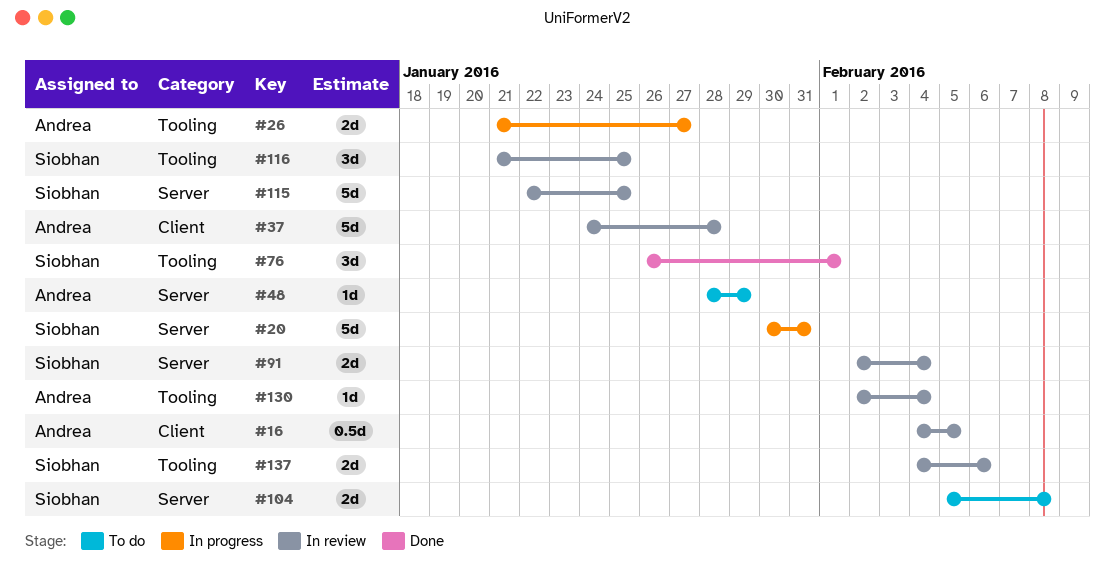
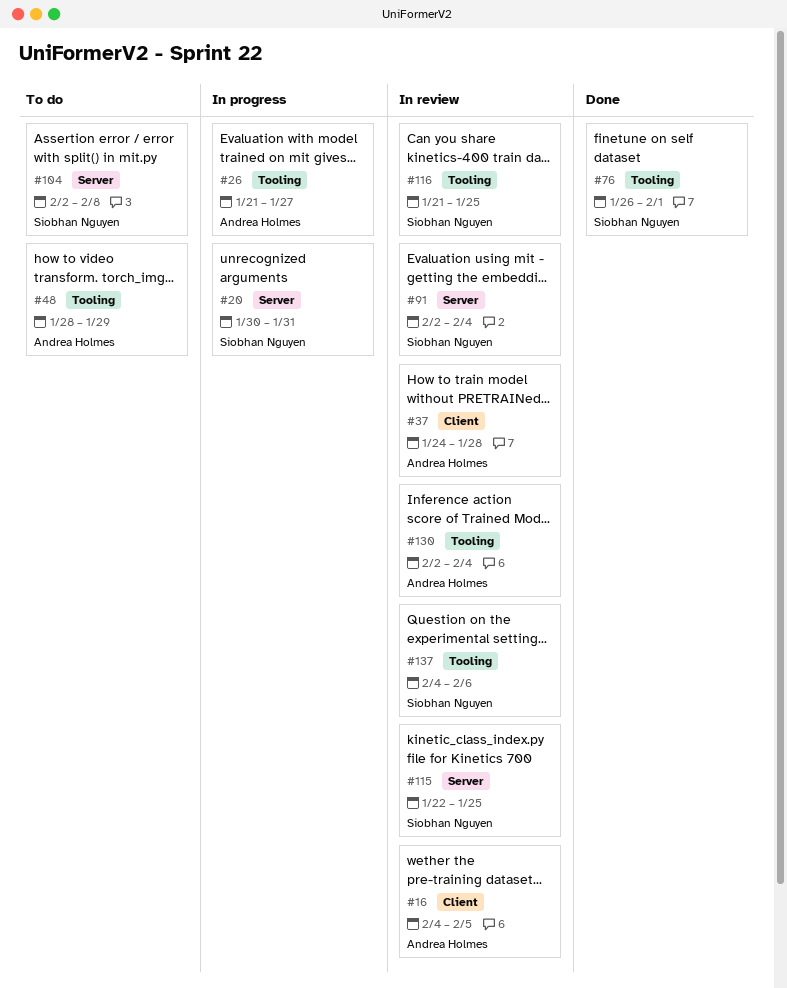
#48, label: Server -> Tooling
#104, start: Feb 5 -> Feb 2

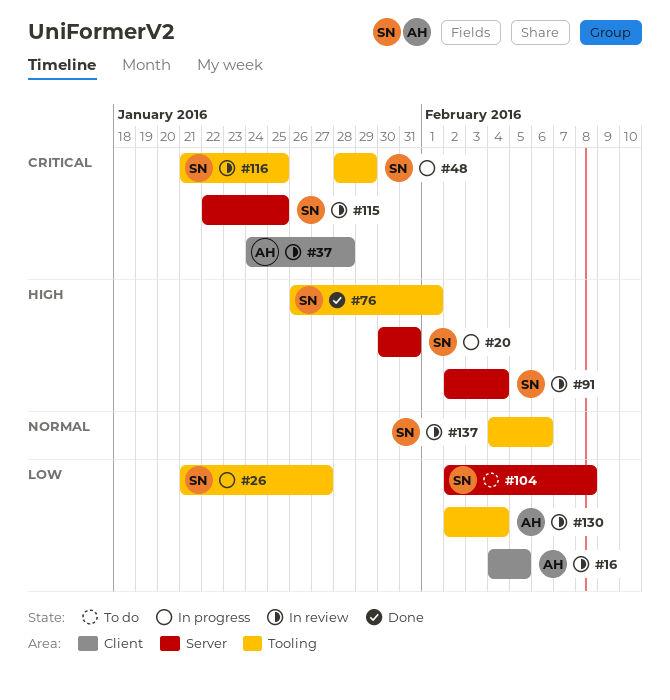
#26, owner: Andrea Holmes -> Siobhan Nguyen
#48, status: To do -> In progress
#48, owner: Andrea Holmes -> Siobhan Nguyen

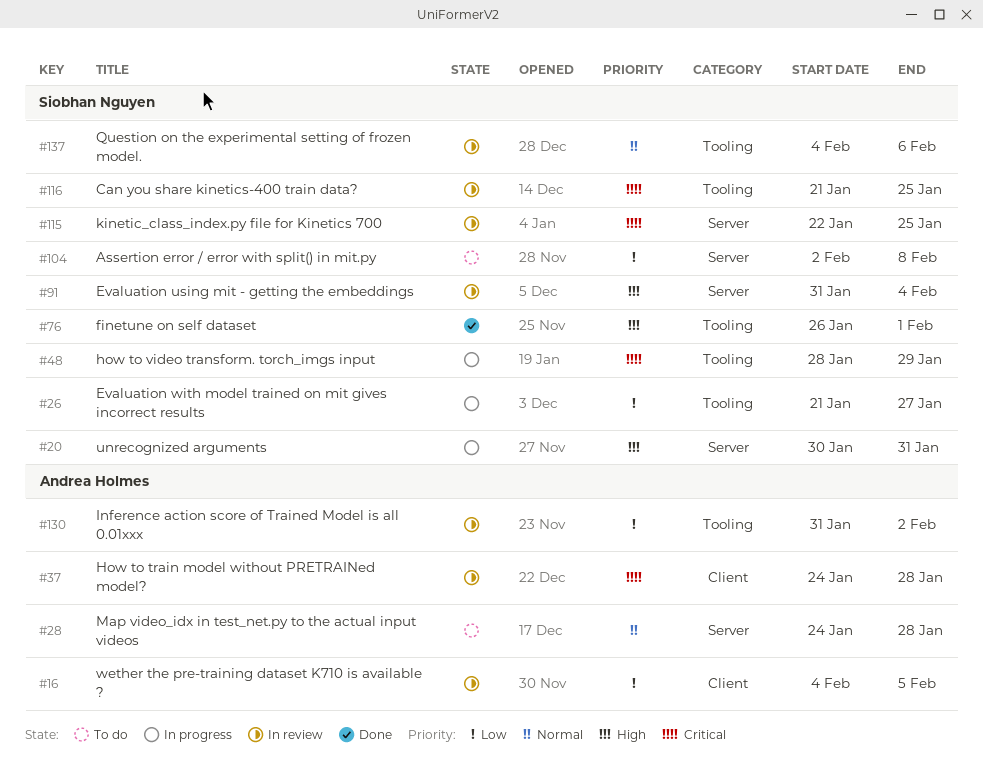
#28: none -> present
#91, start: Feb 2 -> Jan 31
#130, start: Feb 2 -> Jan 31
#130, due: Feb 4 -> Feb 2

